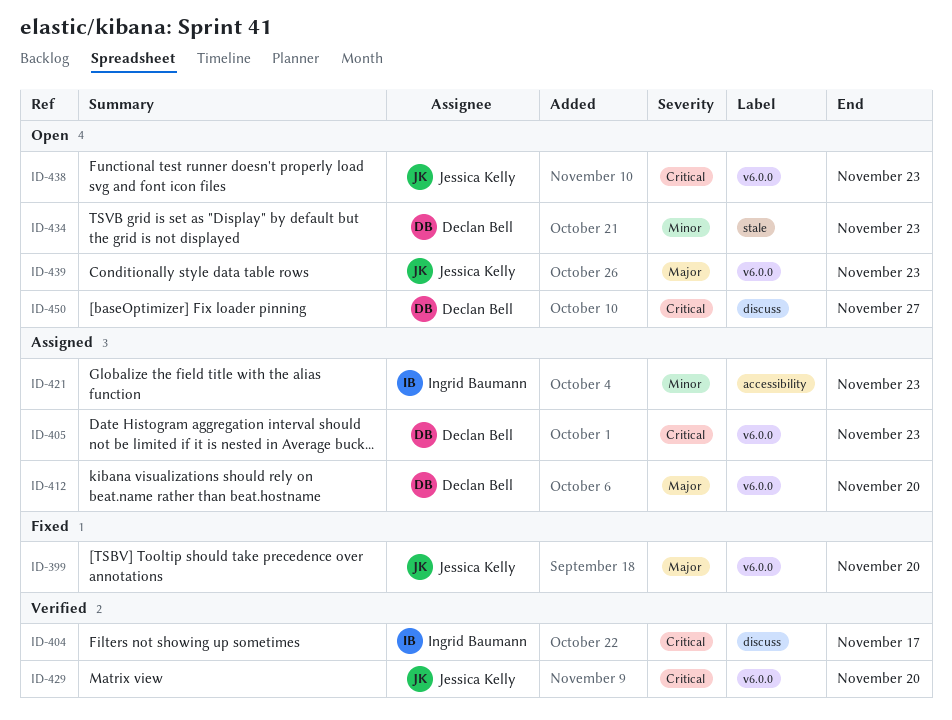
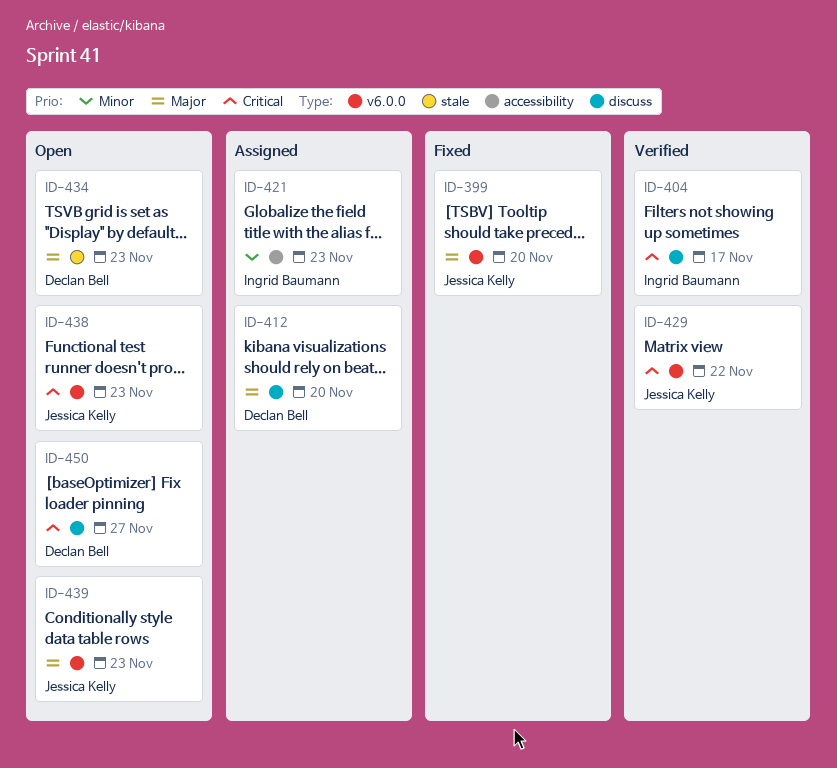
ID-405: present -> none
ID-412, label: v6.0.0 -> discuss
ID-429, due: Nov 20 -> Nov 22
ID-434, priority: Minor -> Major

